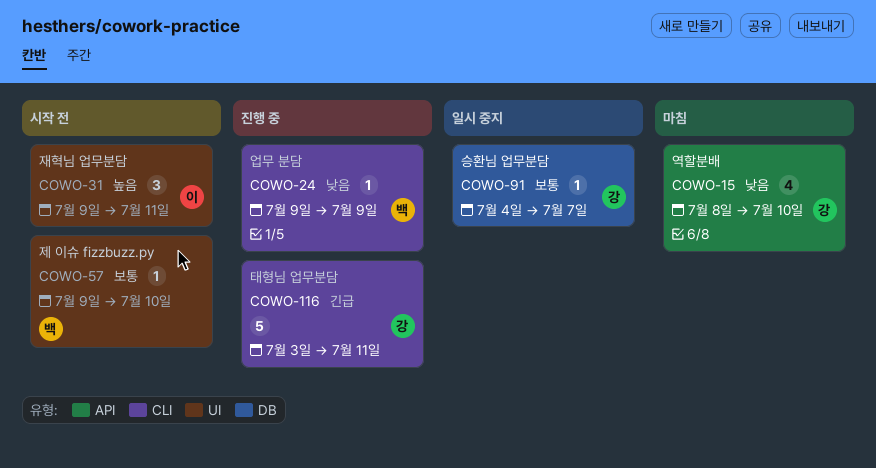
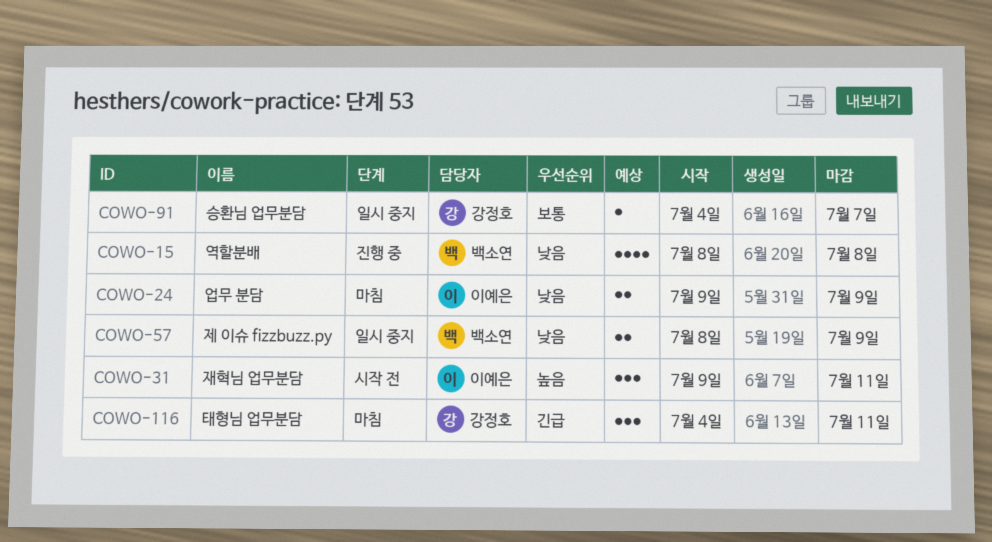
COWO-15, status: 마침 -> 진행 중
COWO-15, owner: 강정호 -> 백소연
COWO-15, due: Jul 10 -> Jul 8
COWO-24, status: 진행 중 -> 마침
COWO-24, owner: 백소연 -> 이예은
COWO-24, estimate: 1 -> 2
COWO-57, status: 시작 전 -> 일시 중지
COWO-57, priority: 보통 -> 낮음
COWO-57, estimate: 1 -> 2
COWO-57, start: Jul 9 -> Jul 8
COWO-57, due: Jul 10 -> Jul 9
COWO-116, status: 진행 중 -> 마침
COWO-116, estimate: 5 -> 3
COWO-116, start: Jul 3 -> Jul 4

